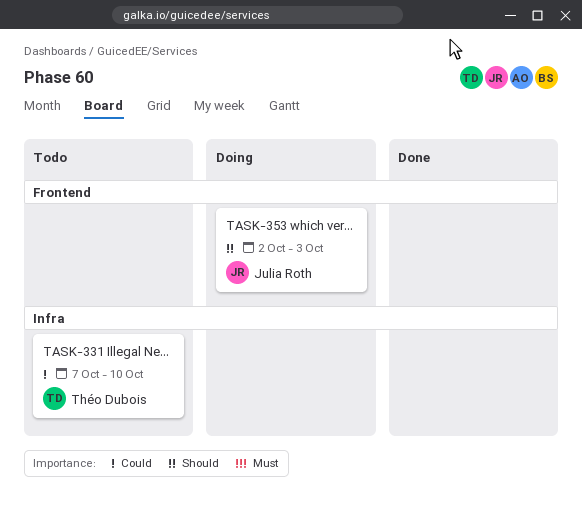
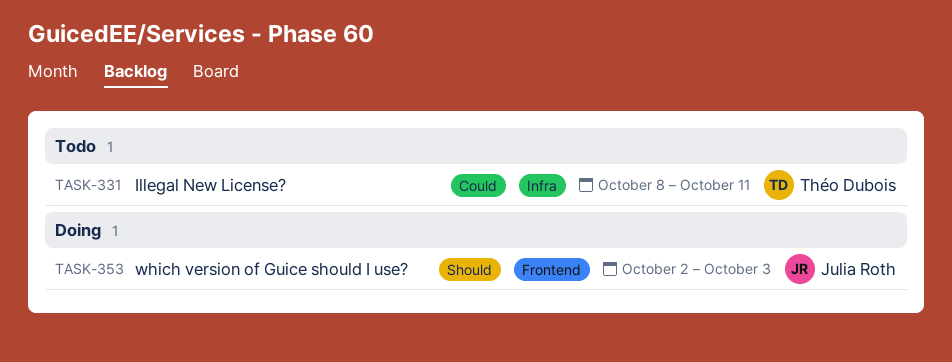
TASK-331, start: Oct 7 -> Oct 8
TASK-331, due: Oct 10 -> Oct 11

